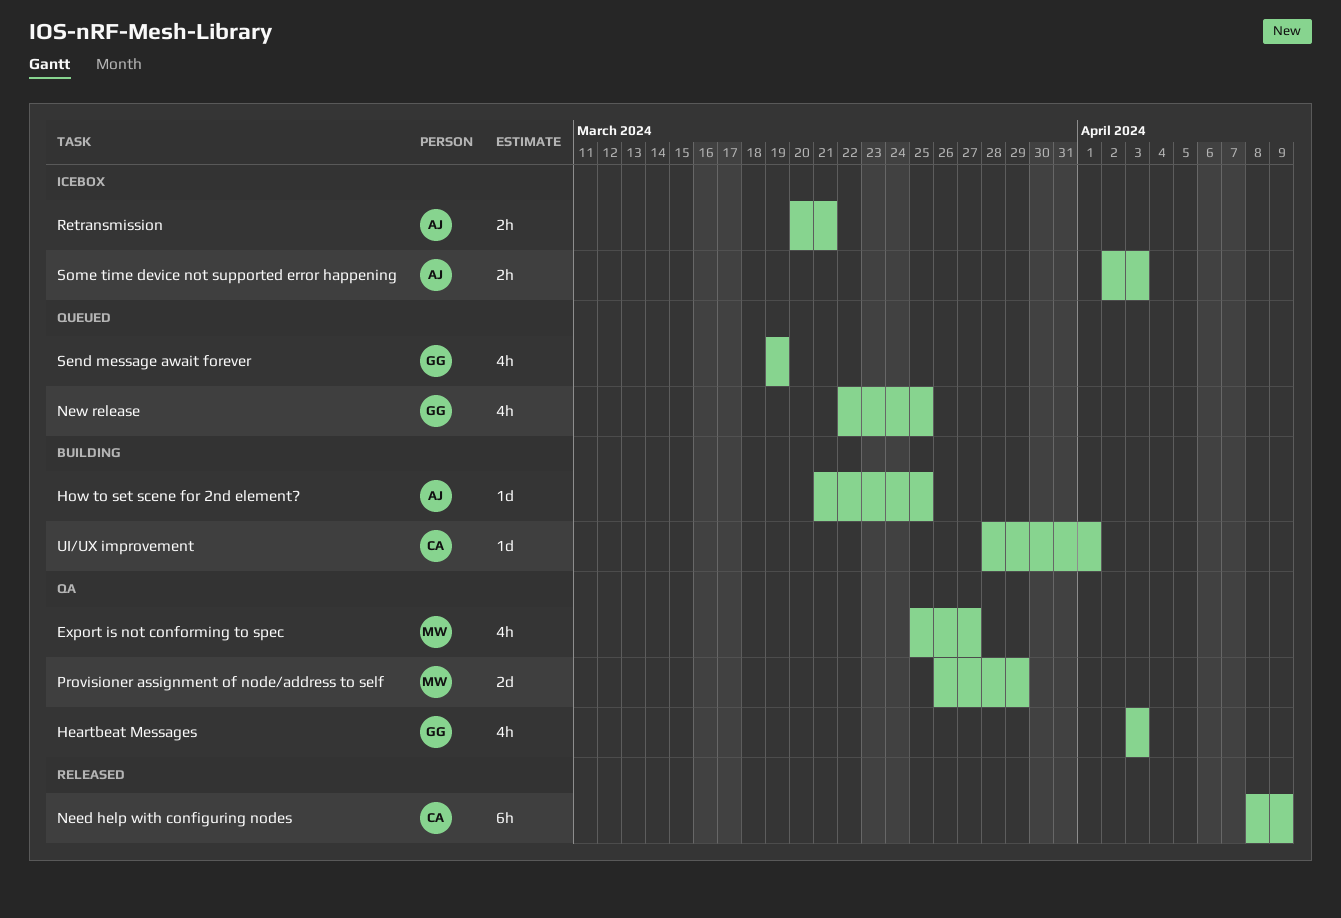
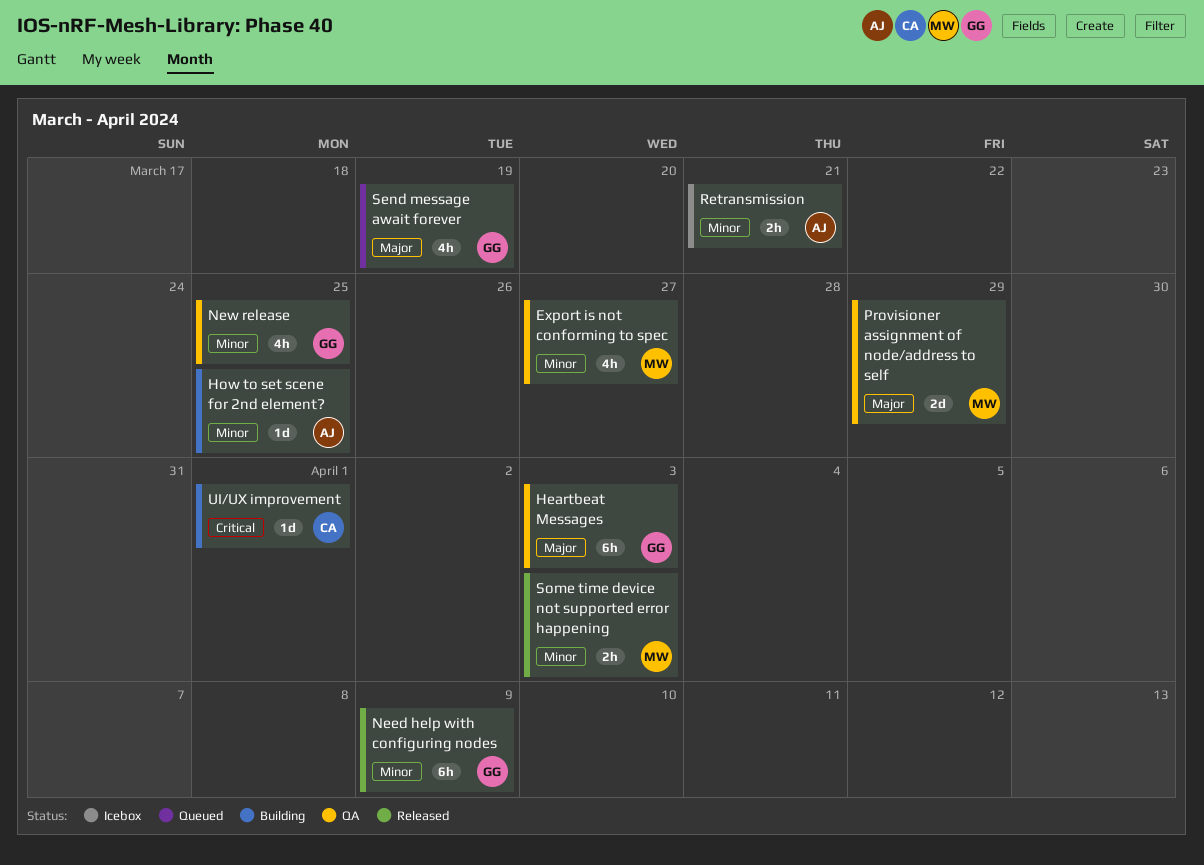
Heartbeat Messages, estimate: 4h -> 6h
Need help with configuring nodes, owner: CA -> GG
New release, status: Queued -> QA
Some time device not supported error happening, status: Icebox -> Released
Some time device not supported error happening, owner: AJ -> MW

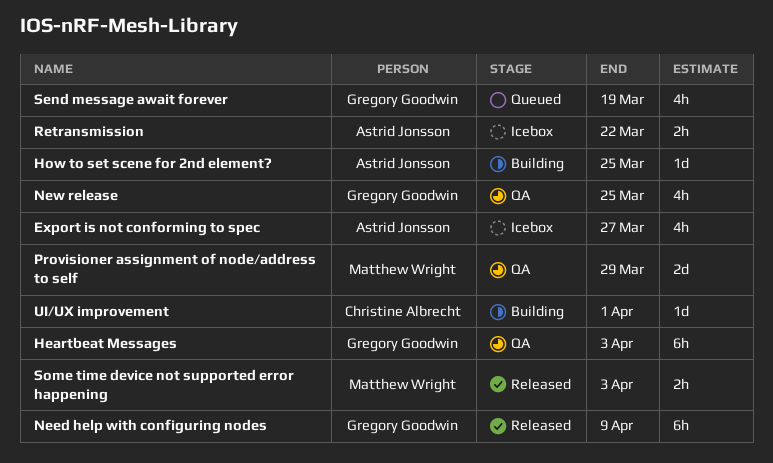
Export is not conforming to spec, status: QA -> Icebox
Export is not conforming to spec, owner: Matthew Wright -> Astrid Jonsson
Retransmission, due: Mar 21 -> Mar 22

